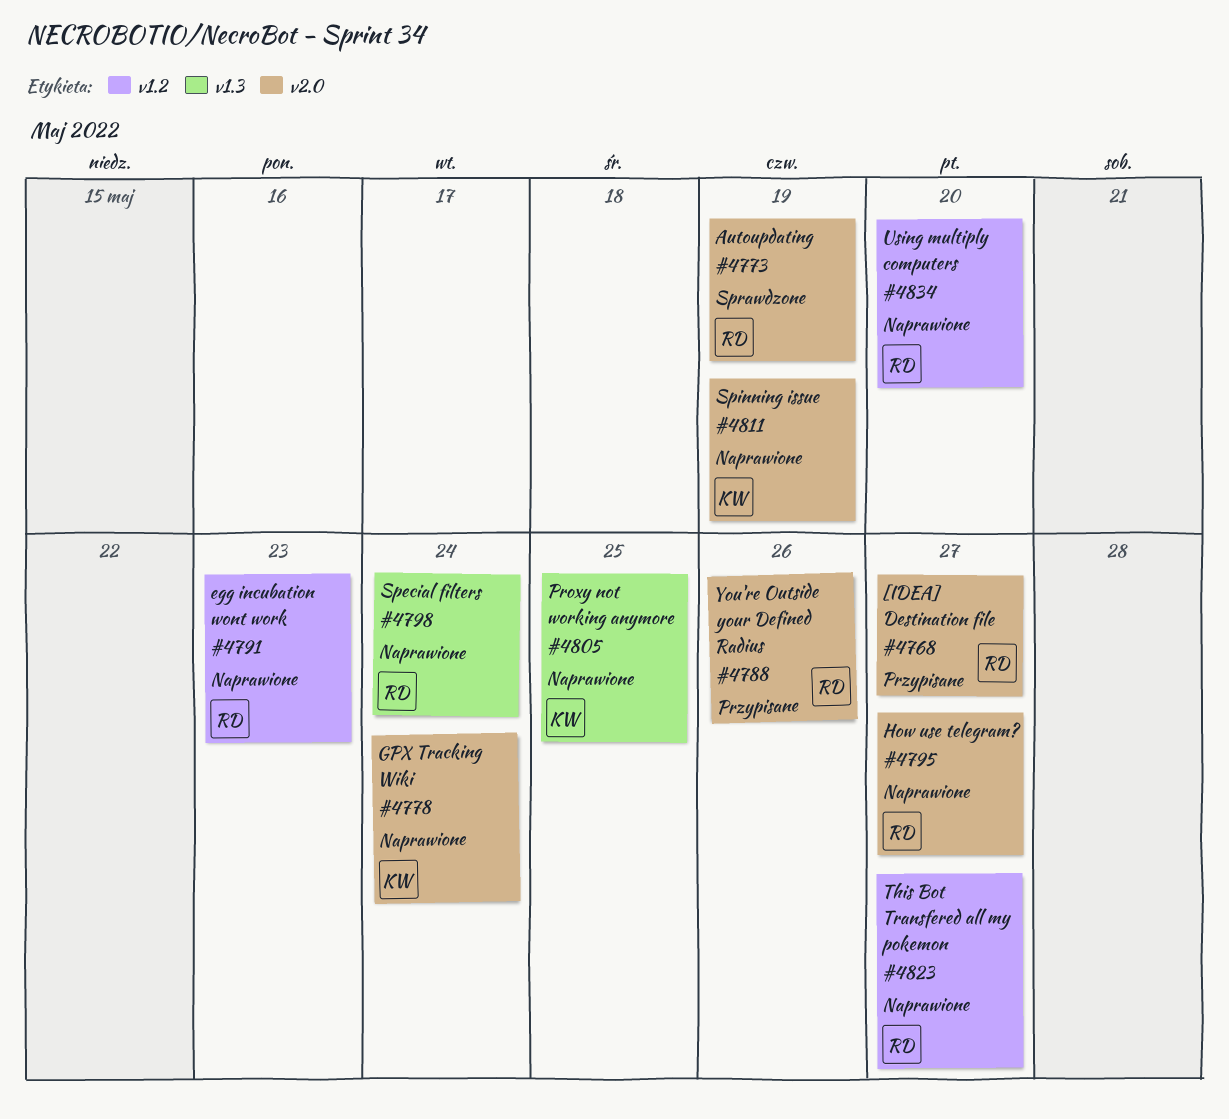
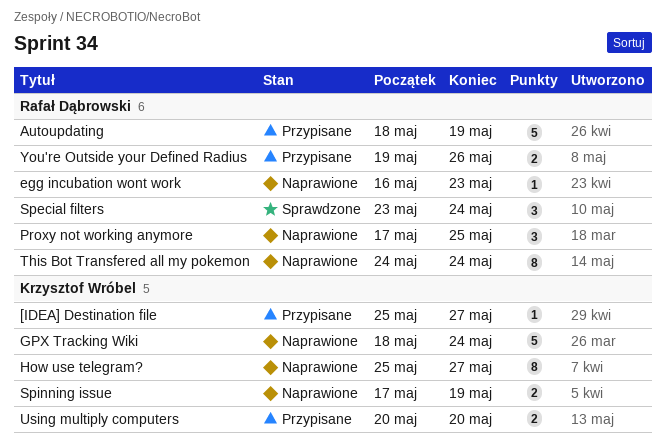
[IDEA] Destination file, owner: Rafał Dąbrowski -> Krzysztof Wróbel
Autoupdating, status: Sprawdzone -> Przypisane
How use telegram?, owner: Rafał Dąbrowski -> Krzysztof Wróbel
Proxy not working anymore, owner: Krzysztof Wróbel -> Rafał Dąbrowski
Special filters, status: Naprawione -> Sprawdzone
This Bot Transfered all my pokemon, due: May 27 -> May 24
Using multiply computers, status: Naprawione -> Przypisane
Using multiply computers, owner: Rafał Dąbrowski -> Krzysztof Wróbel

